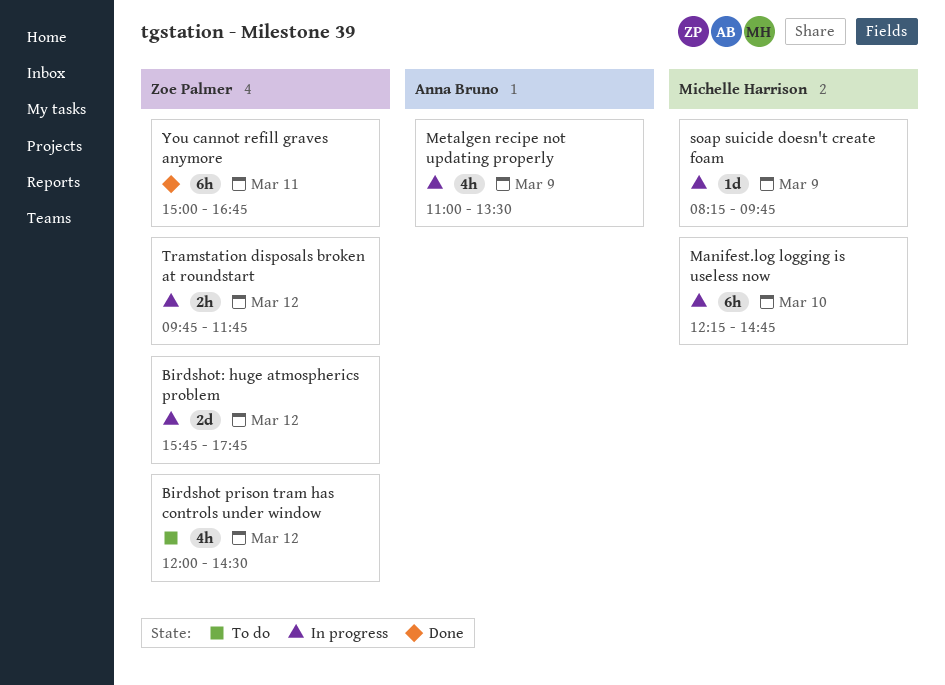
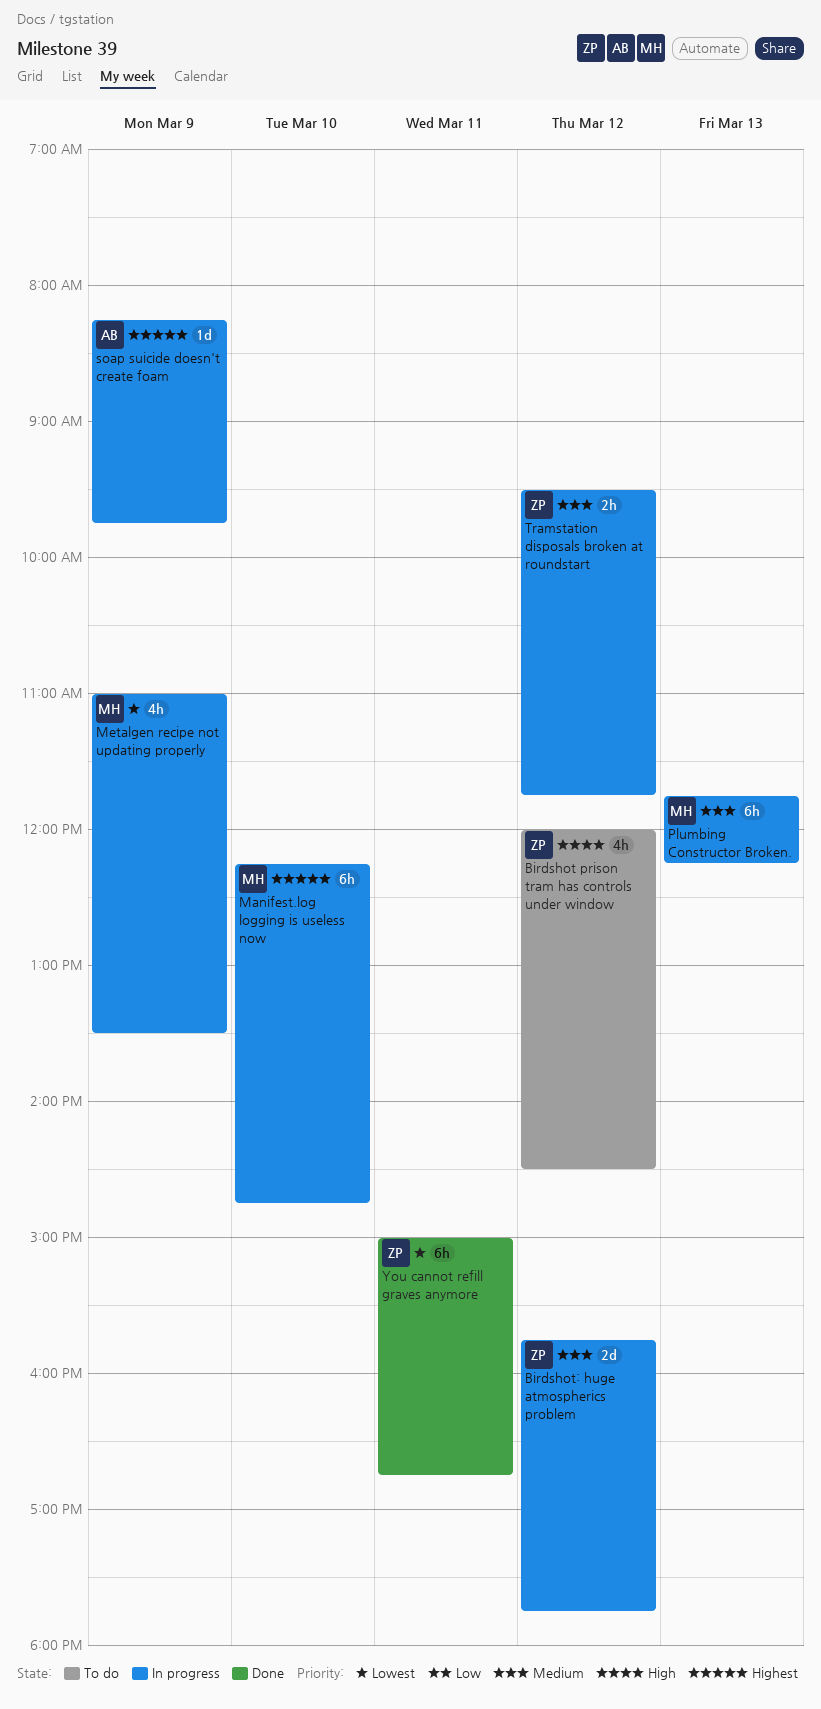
Metalgen recipe not updating properly, owner: Anna Bruno -> Michelle Harrison
Plumbing Constructor Broken.: none -> present
soap suicide doesn't create foam, owner: Michelle Harrison -> Anna Bruno
Tramstation disposals broken at roundstart, begins: 09:45 -> 09:30

